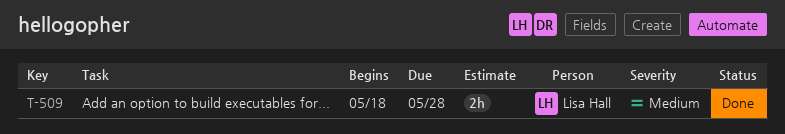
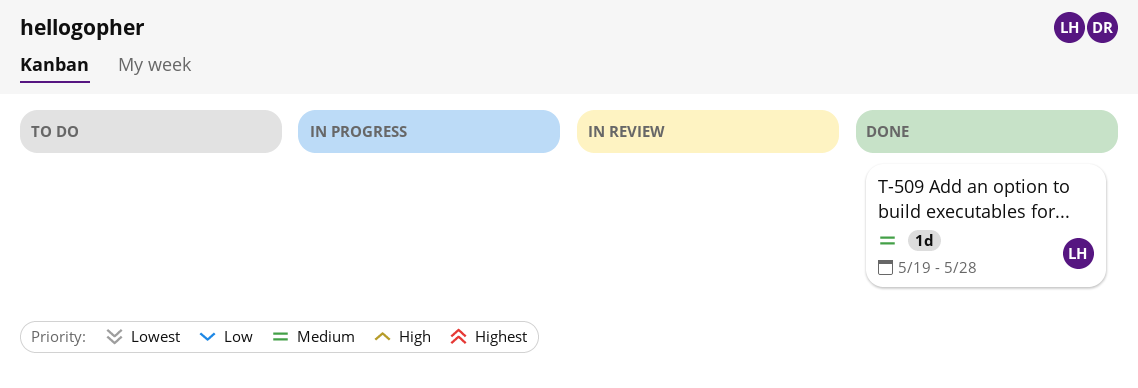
T-509, estimate: 2h -> 1d
T-509, start: May 18 -> May 19

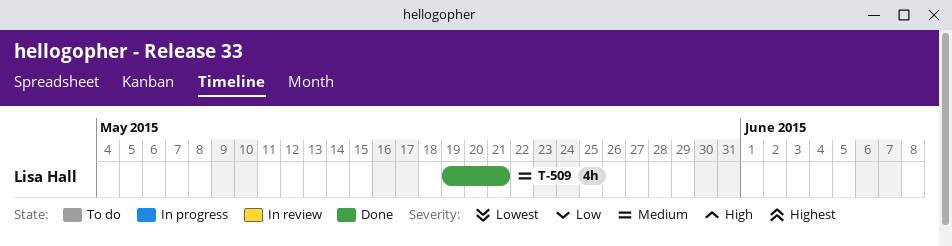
T-509, estimate: 1d -> 4h
T-509, due: May 28 -> May 21

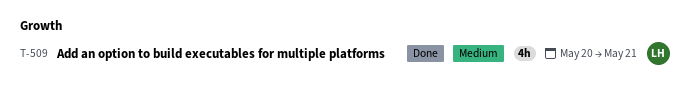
T-509, start: May 19 -> May 20

